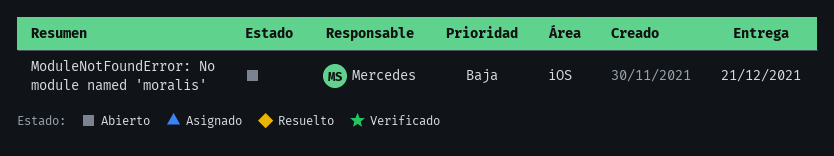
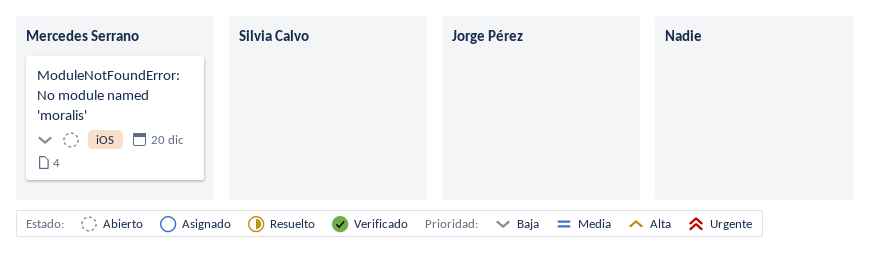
ModuleNotFoundError: No module named 'moralis', due: Dec 21 -> Dec 20

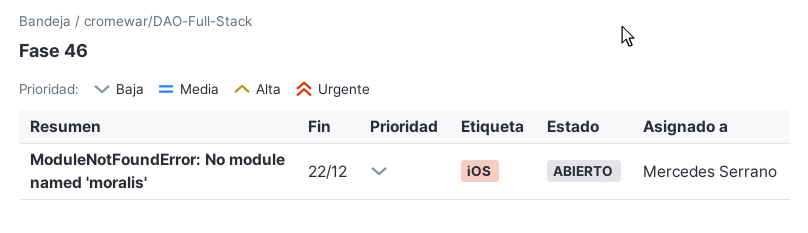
ModuleNotFoundError: No module named 'moralis', due: Dec 20 -> Dec 22

